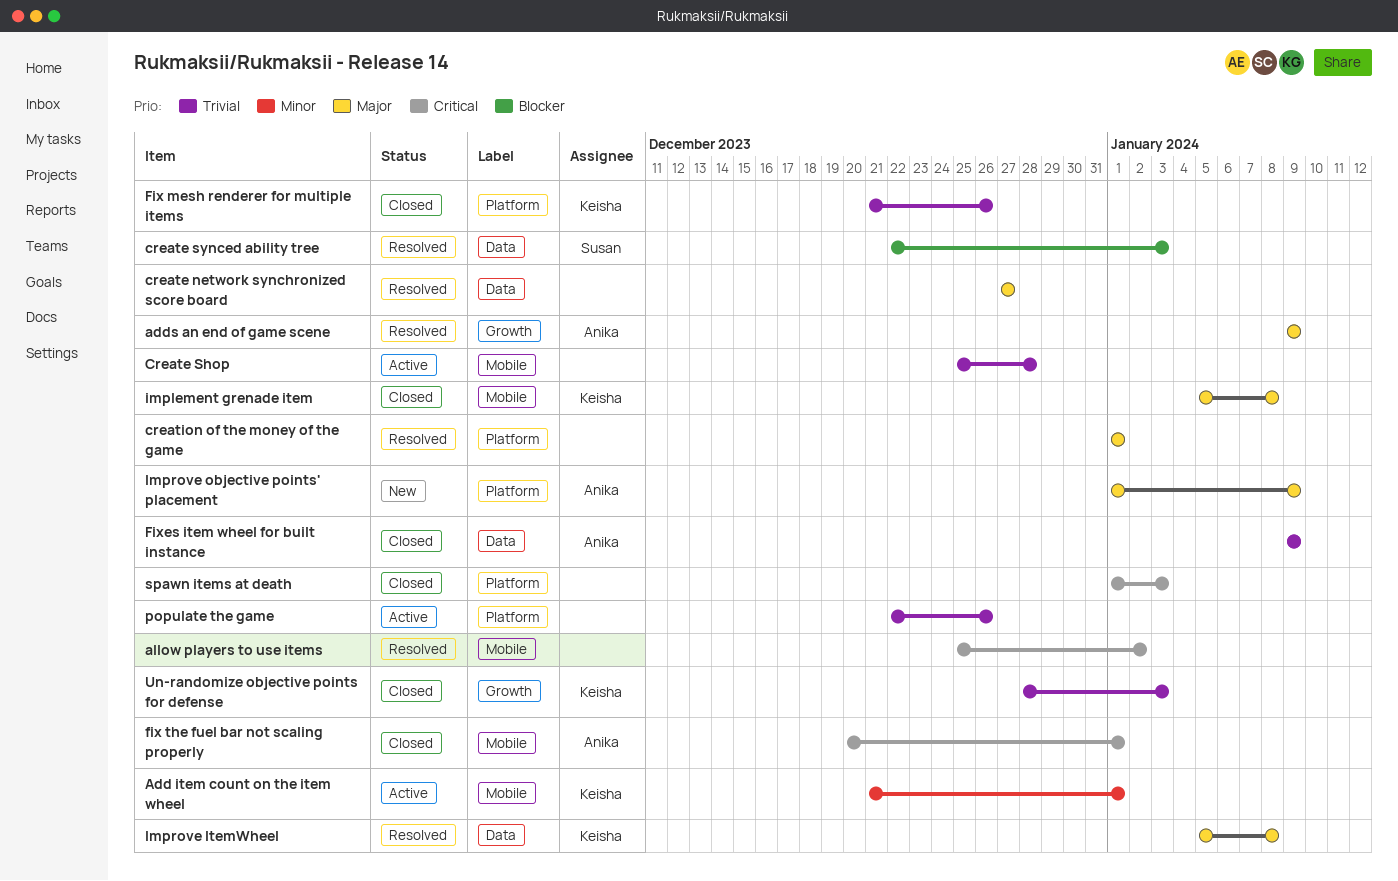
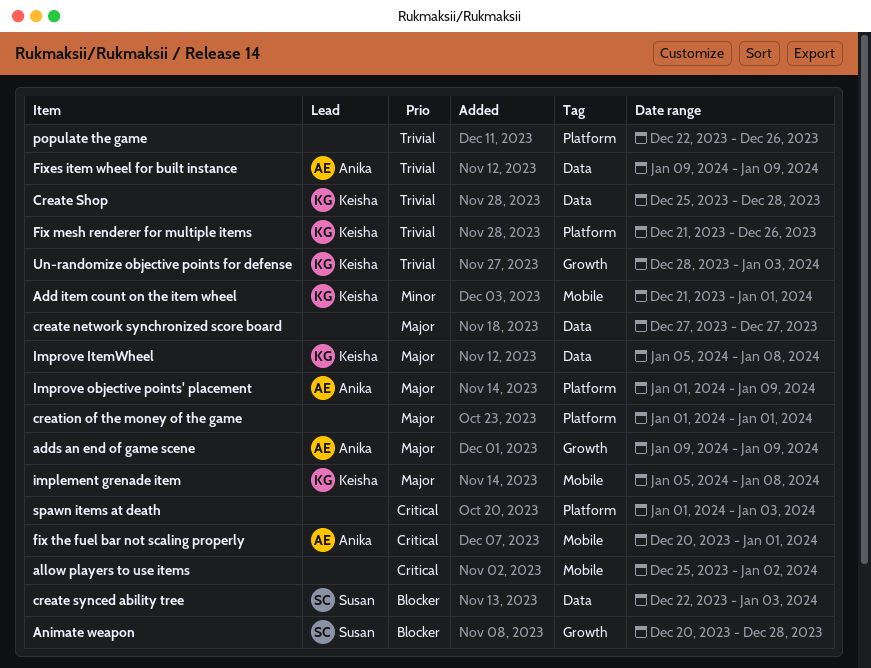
Animate weapon: none -> present
Create Shop, owner: none -> Keisha
Create Shop, label: Mobile -> Data

